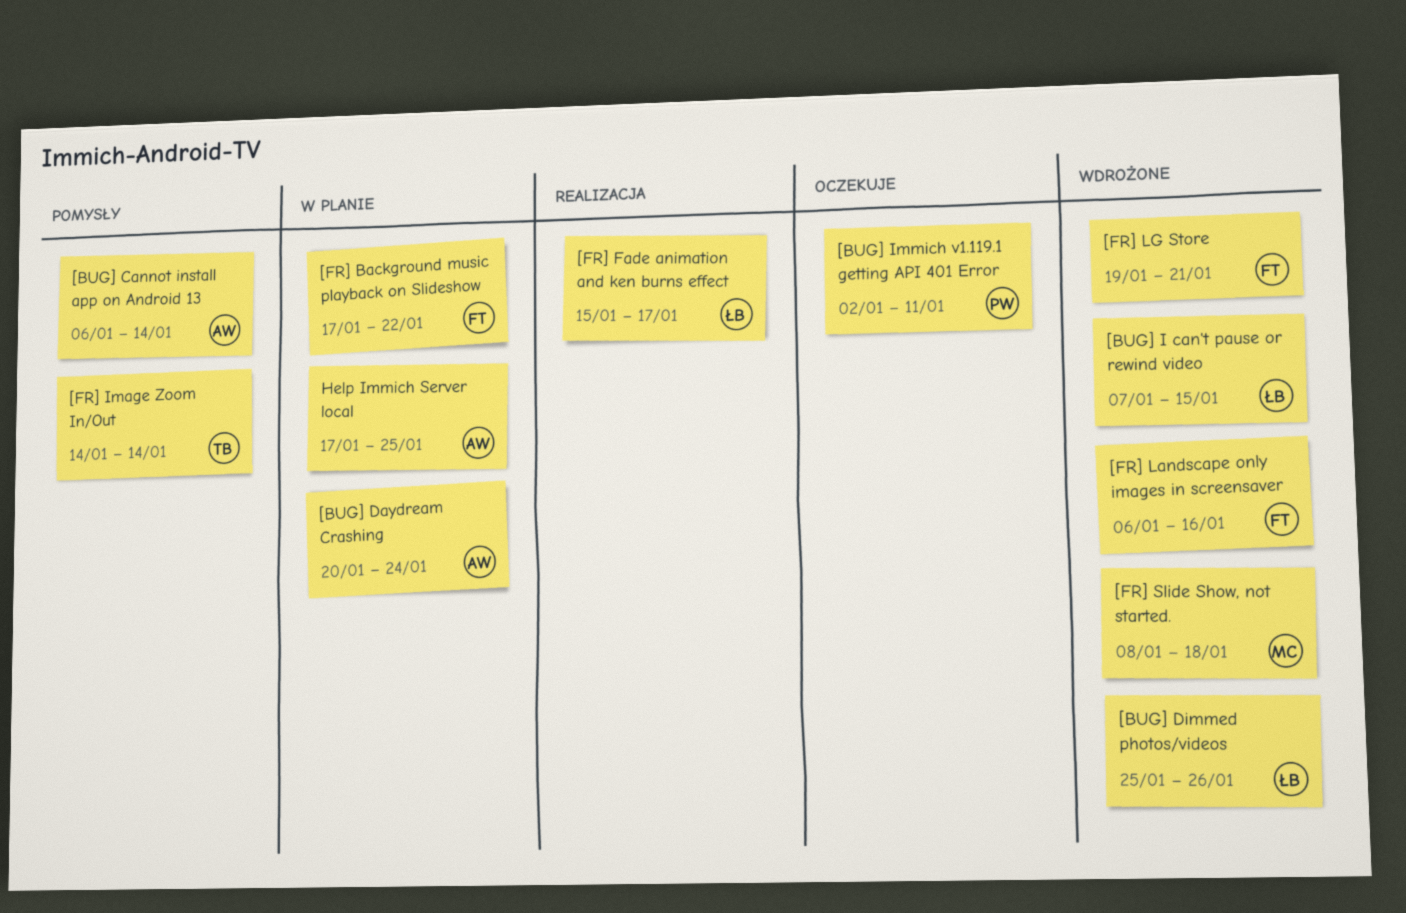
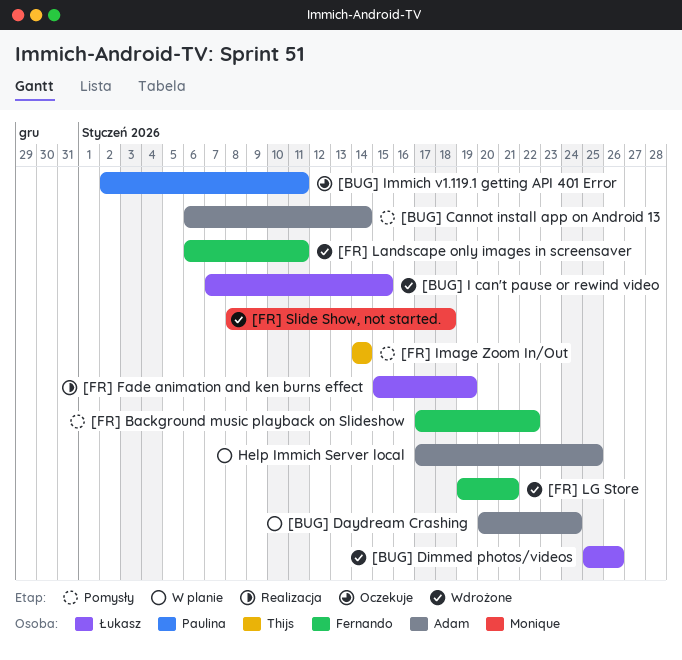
[FR] Background music playback on Slideshow, status: W planie -> Pomysły
[FR] Fade animation and ken burns effect, due: Jan 17 -> Jan 19
[FR] Landscape only images in screensaver, due: Jan 16 -> Jan 11

